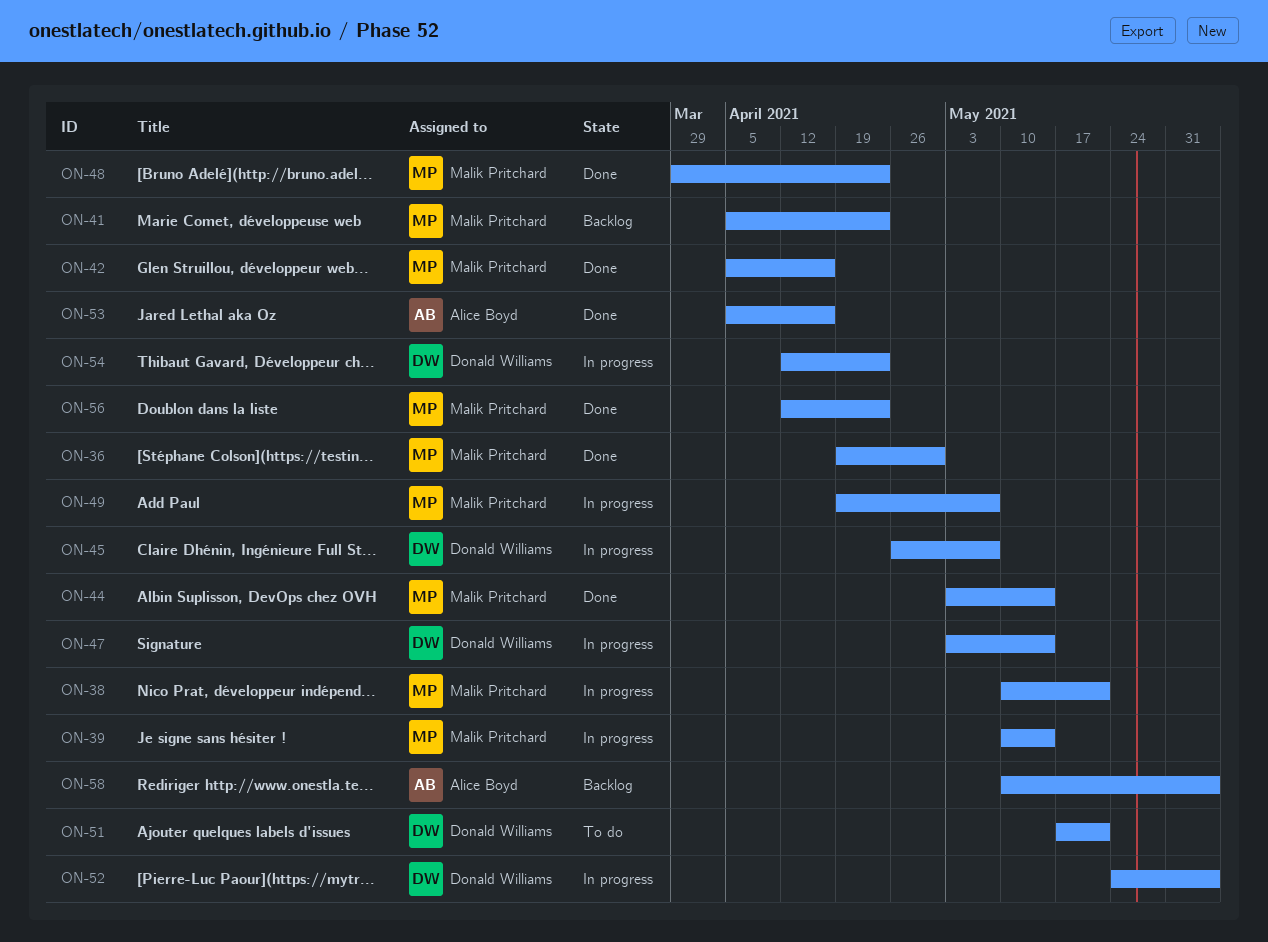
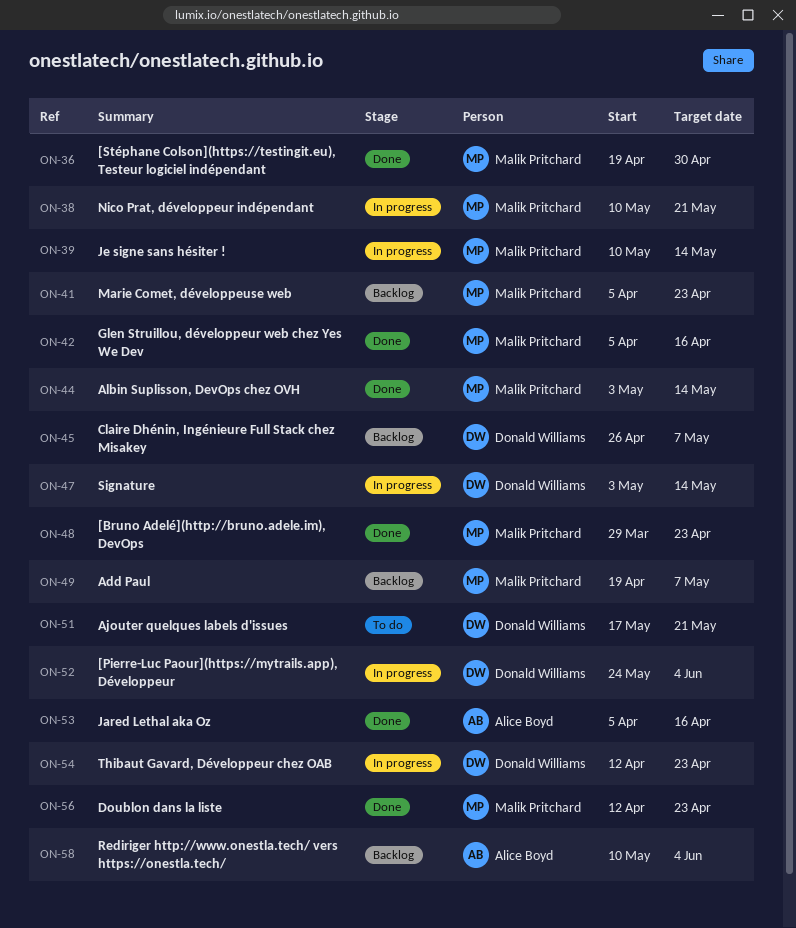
ON-45, status: In progress -> Backlog
ON-49, status: In progress -> Backlog

